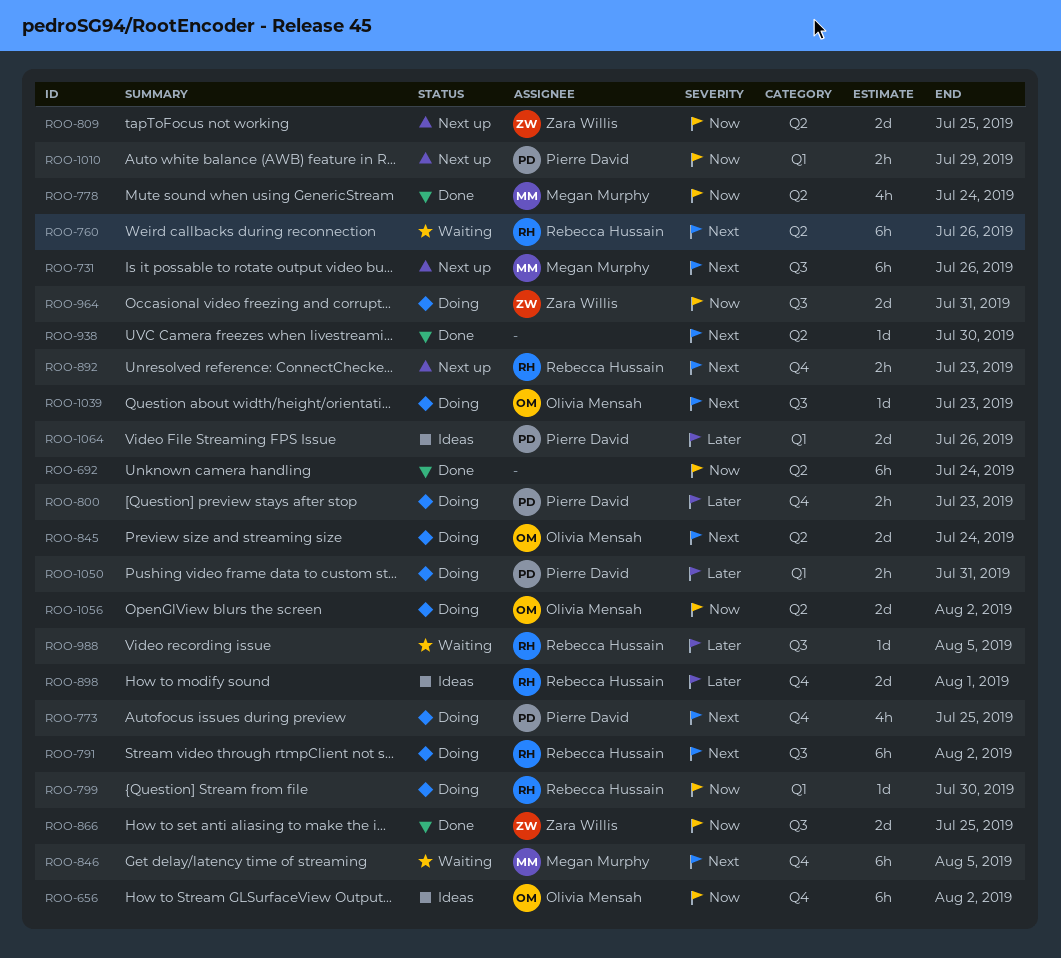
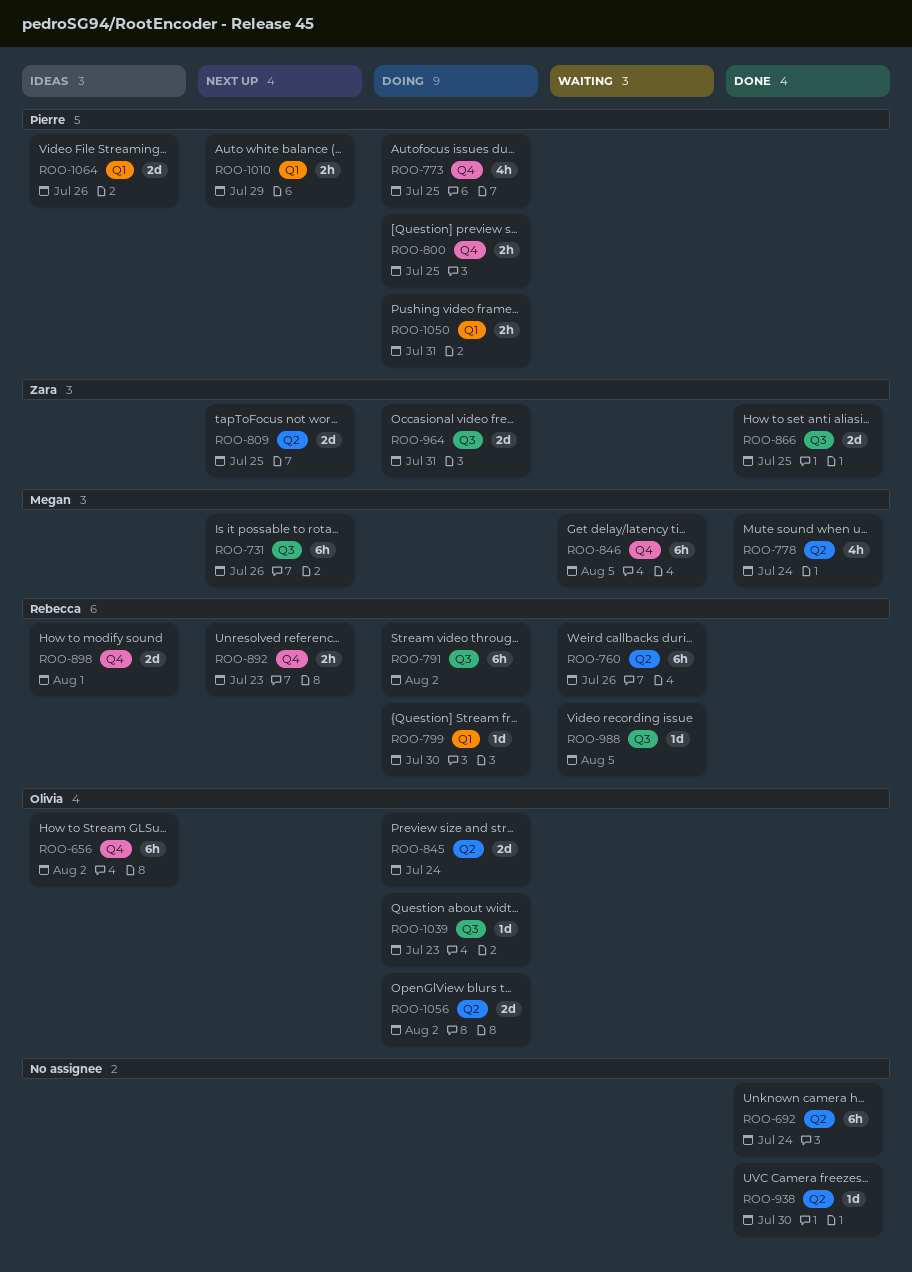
ROO-800, due: Jul 23 -> Jul 25

